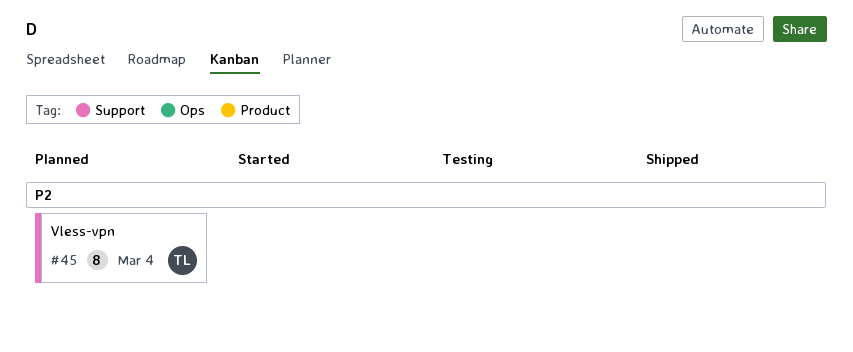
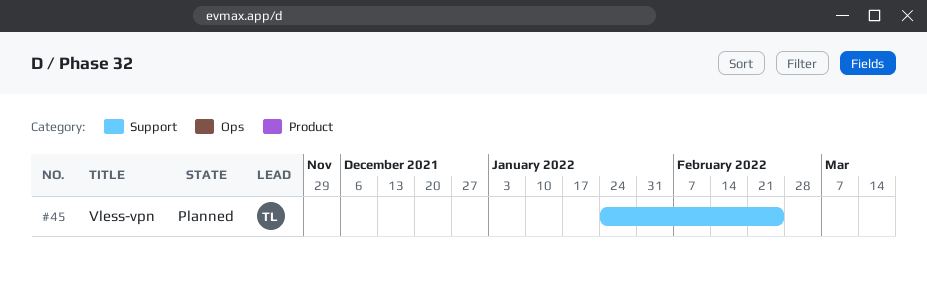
#45, due: Mar 4 -> Feb 25

